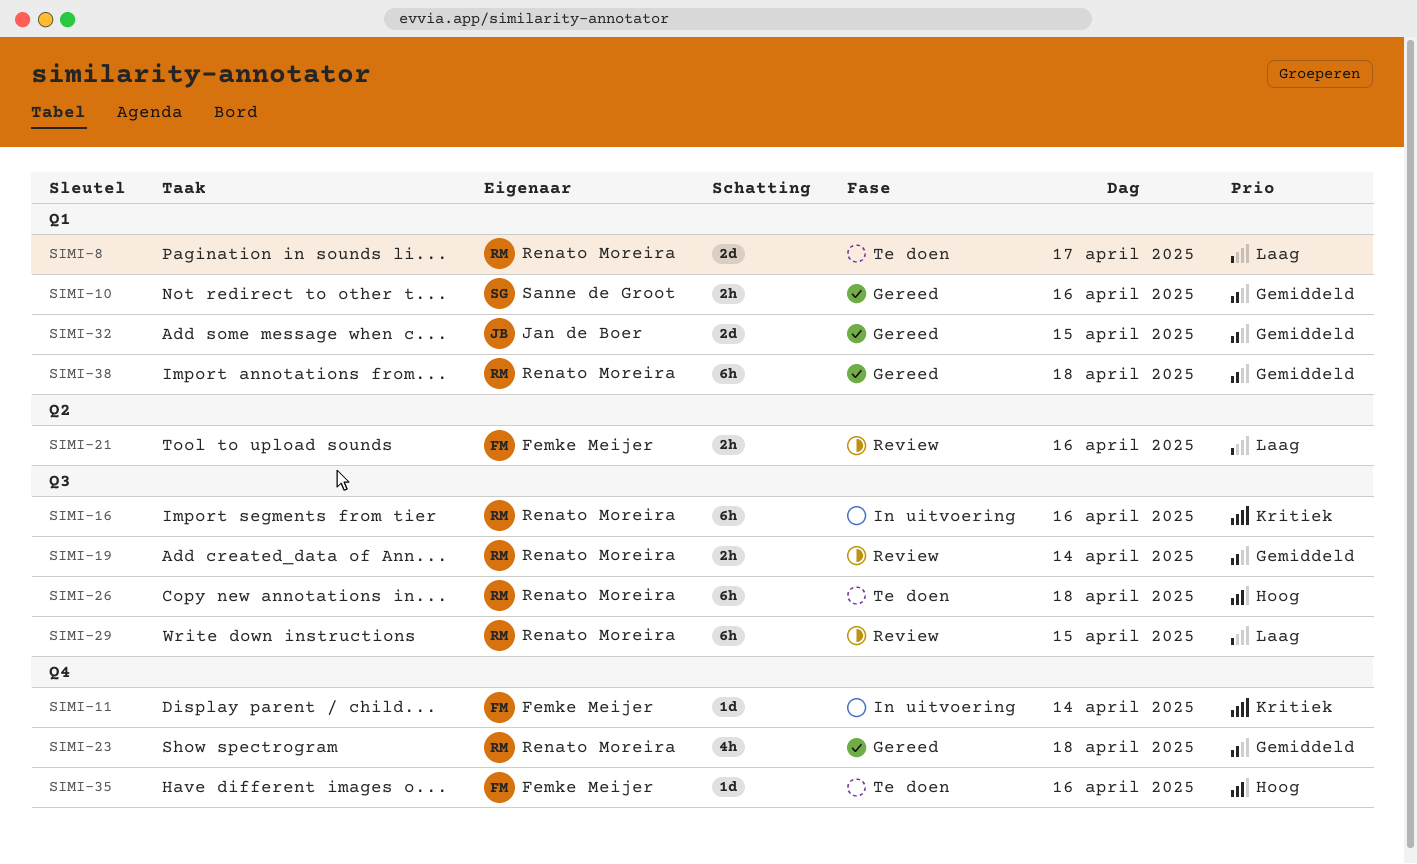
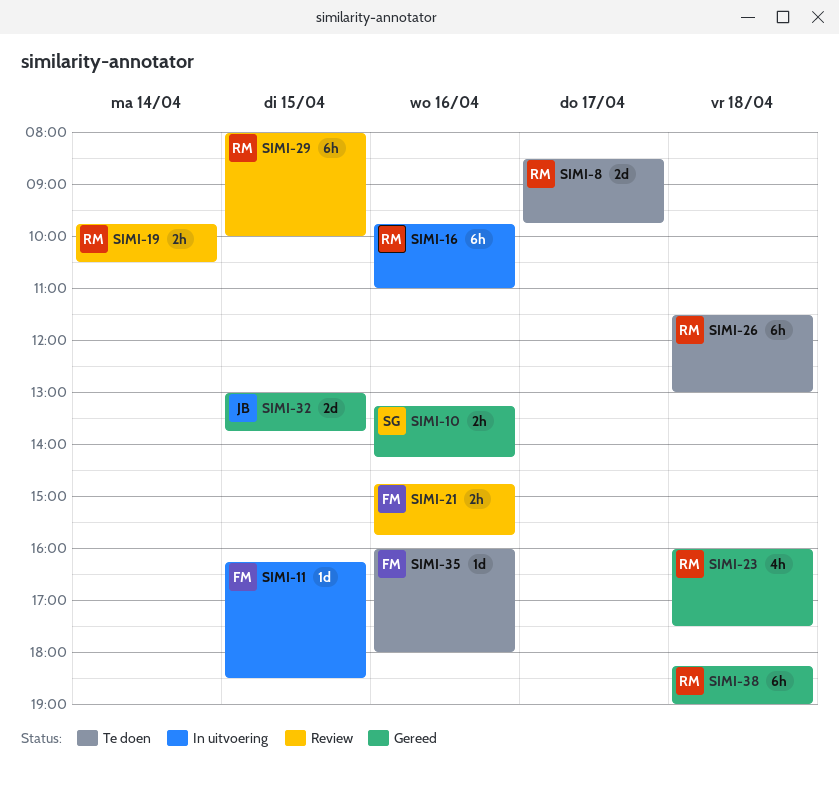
SIMI-11, day: Apr 14 -> Apr 15

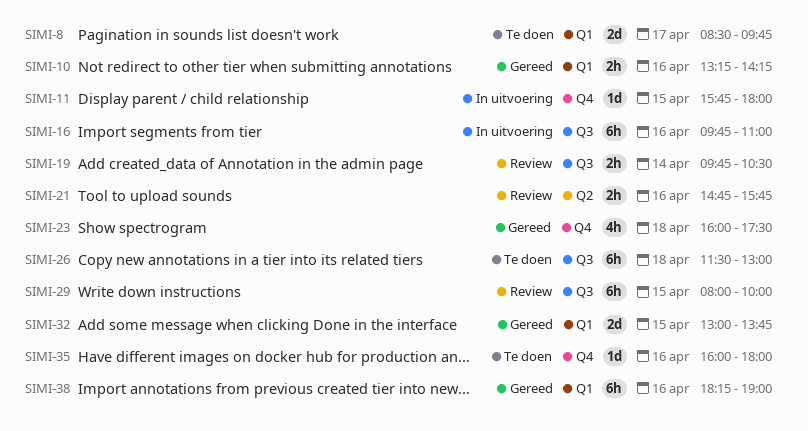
SIMI-11, begins: 16:15 -> 15:45
SIMI-11, ends: 18:30 -> 18:00
SIMI-38, day: Apr 18 -> Apr 16

